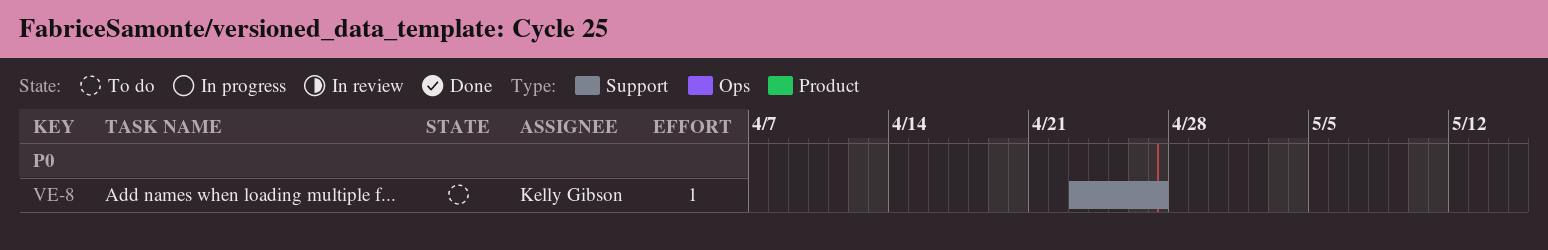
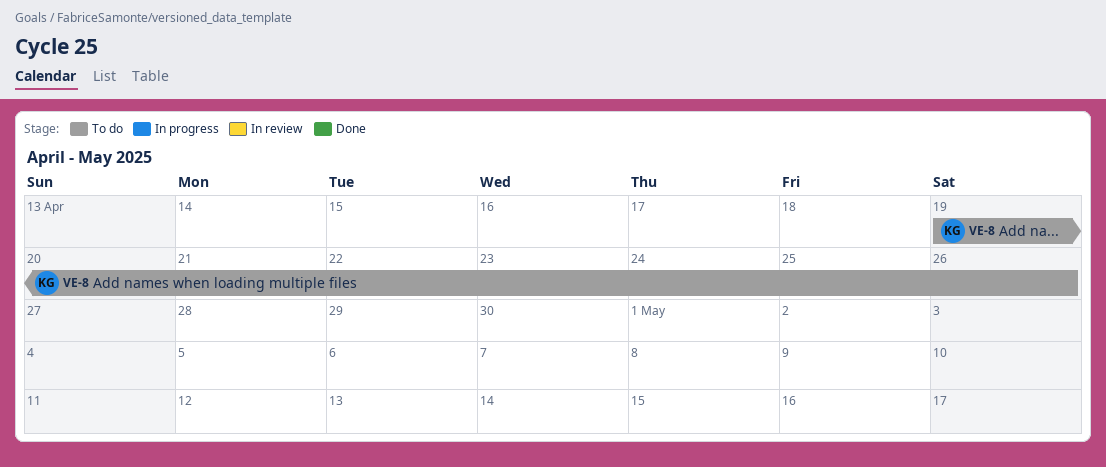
VE-8, start: Apr 23 -> Apr 19
VE-8, due: Apr 27 -> Apr 26

